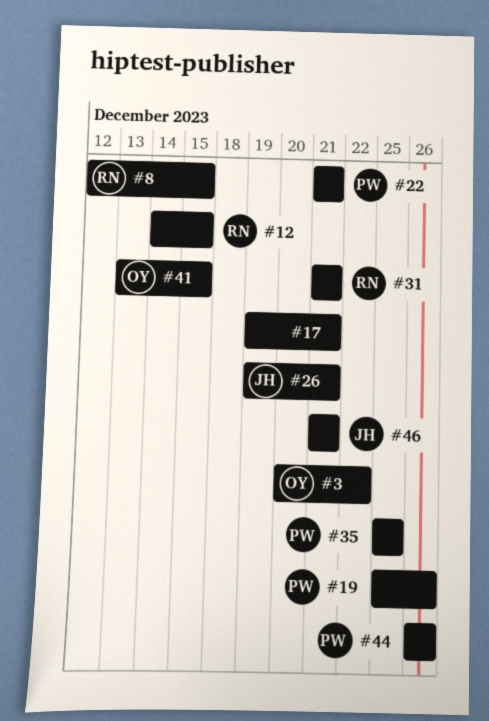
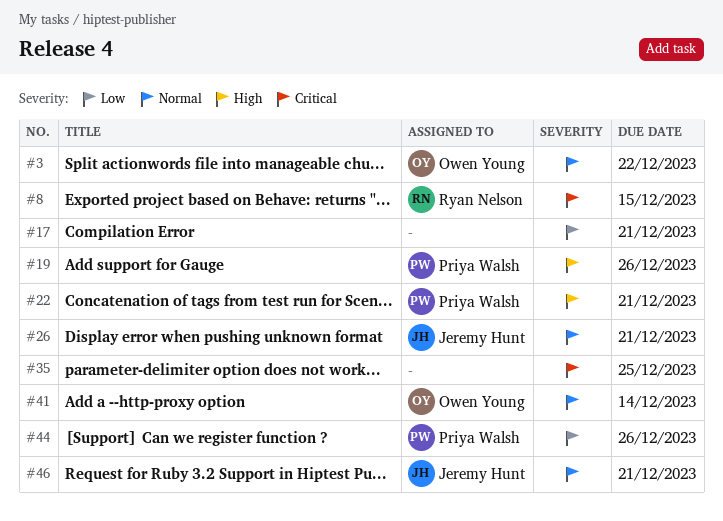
#12: present -> none
#31: present -> none
#35, owner: Priya Walsh -> none
#41, due: Dec 15 -> Dec 14

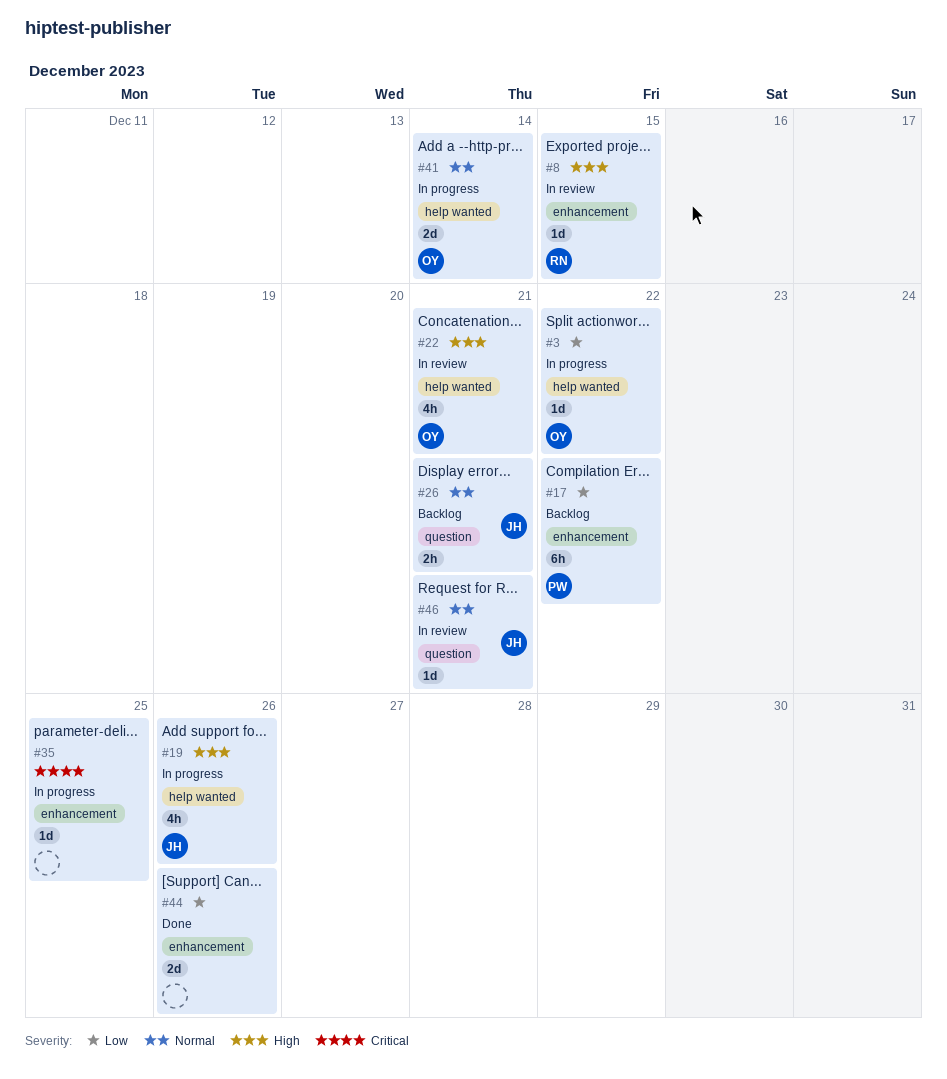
#3, priority: Normal -> Low
#8, priority: Critical -> High
#17, owner: none -> Priya Walsh
#17, due: Dec 21 -> Dec 22
#19, owner: Priya Walsh -> Jeremy Hunt
#22, owner: Priya Walsh -> Owen Young
#44, owner: Priya Walsh -> none

